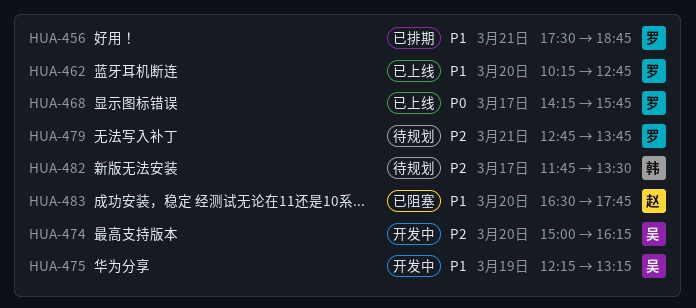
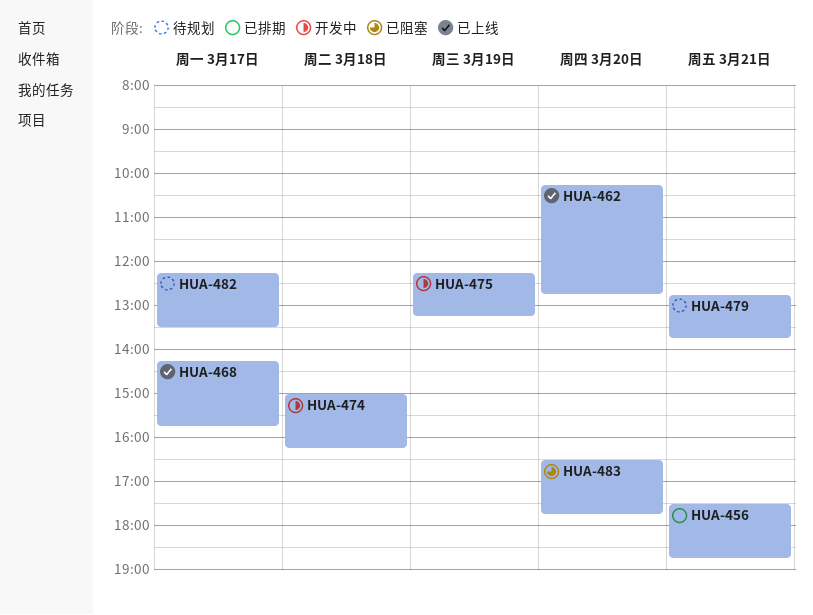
HUA-474, day: Mar 20 -> Mar 18
HUA-482, begins: 11:45 -> 12:15

